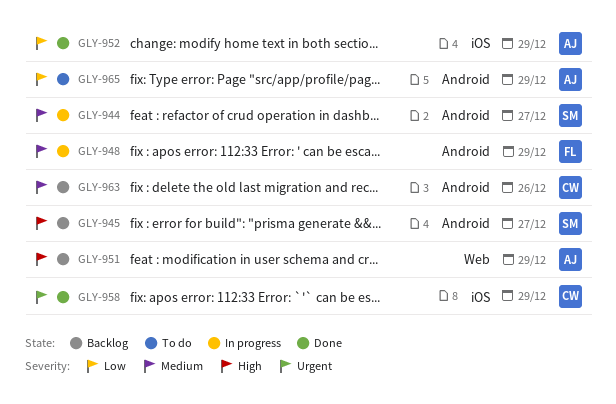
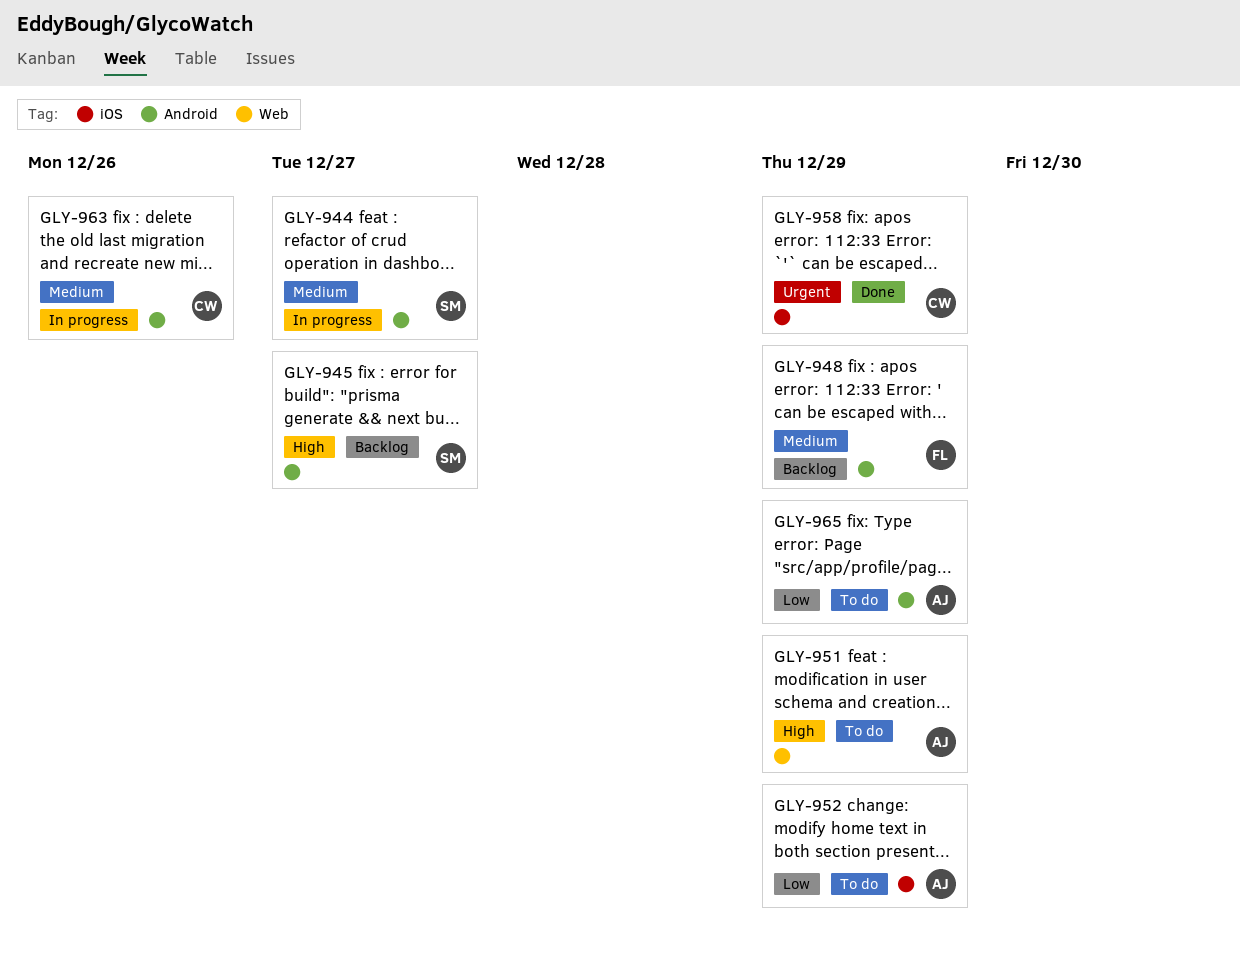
GLY-948, status: In progress -> Backlog
GLY-951, status: Backlog -> To do
GLY-952, status: Done -> To do
GLY-963, status: Backlog -> In progress

